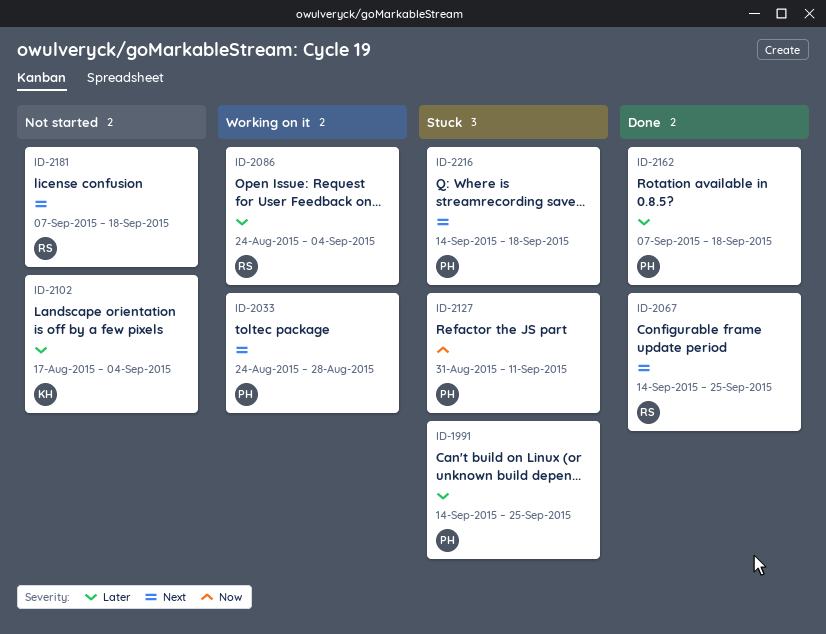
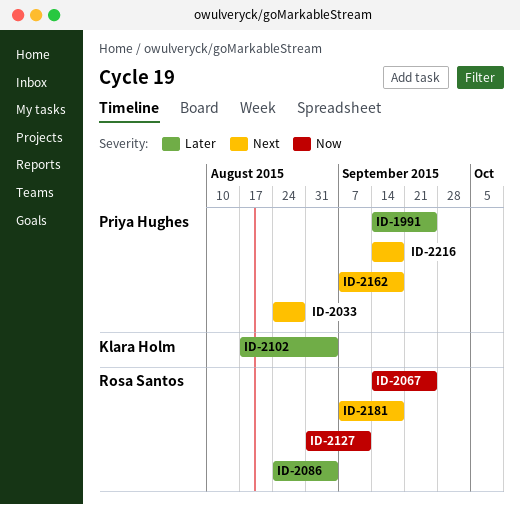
ID-2067, priority: Next -> Now
ID-2127, owner: Priya Hughes -> Rosa Santos
ID-2162, priority: Later -> Next

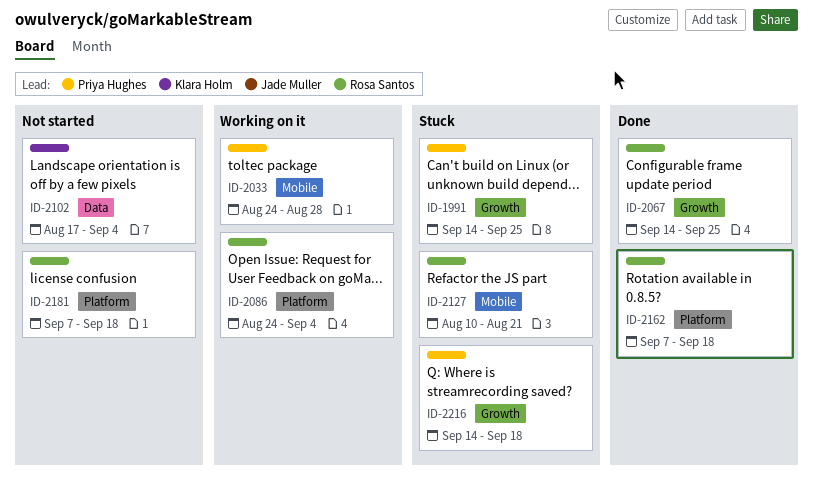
ID-2127, start: Aug 31 -> Aug 10
ID-2127, due: Sep 11 -> Aug 21
ID-2162, owner: Priya Hughes -> Rosa Santos

